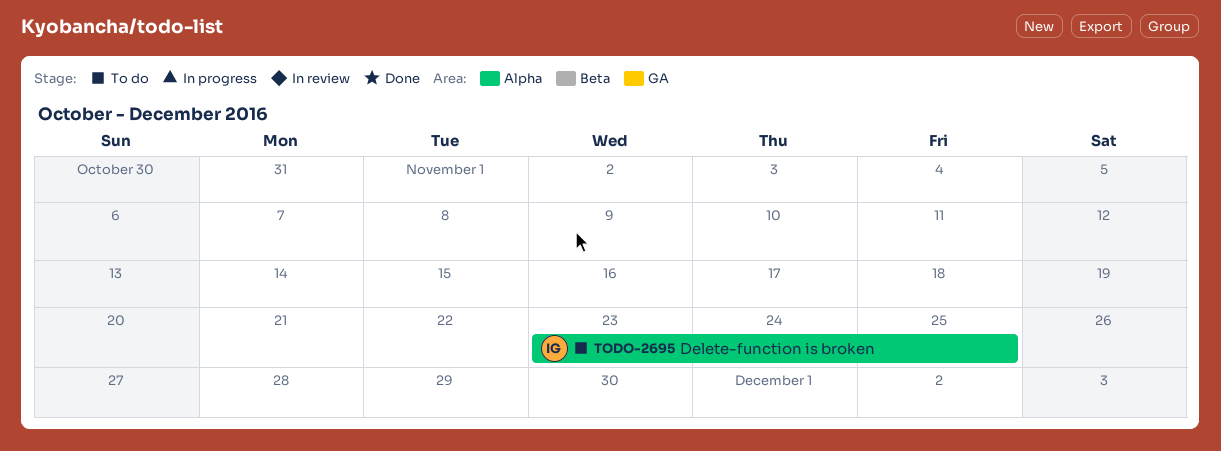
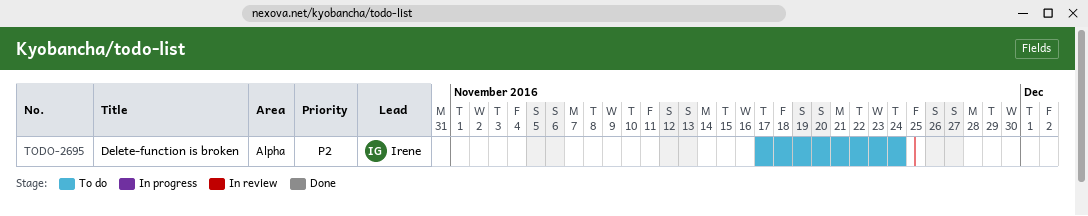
TODO-2695, start: Nov 23 -> Nov 17
TODO-2695, due: Nov 25 -> Nov 24

